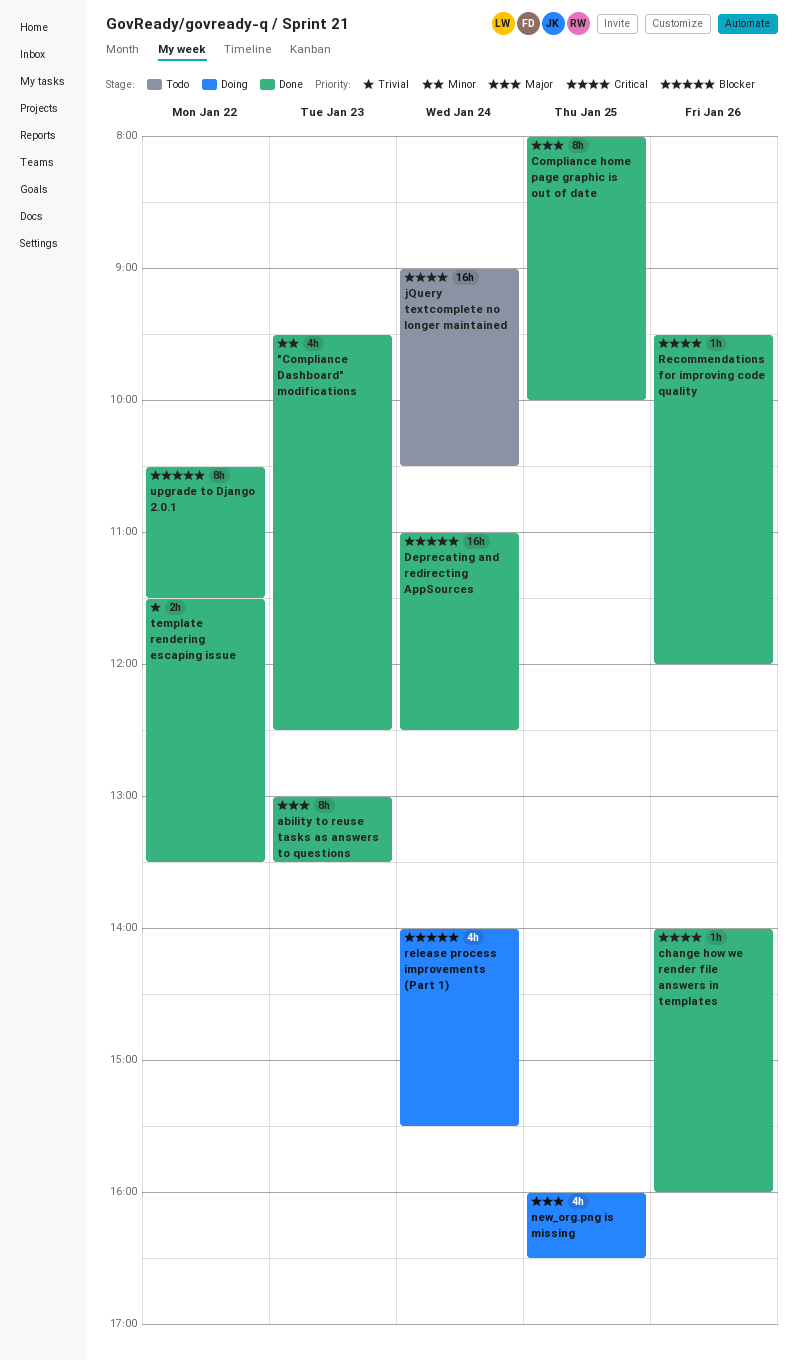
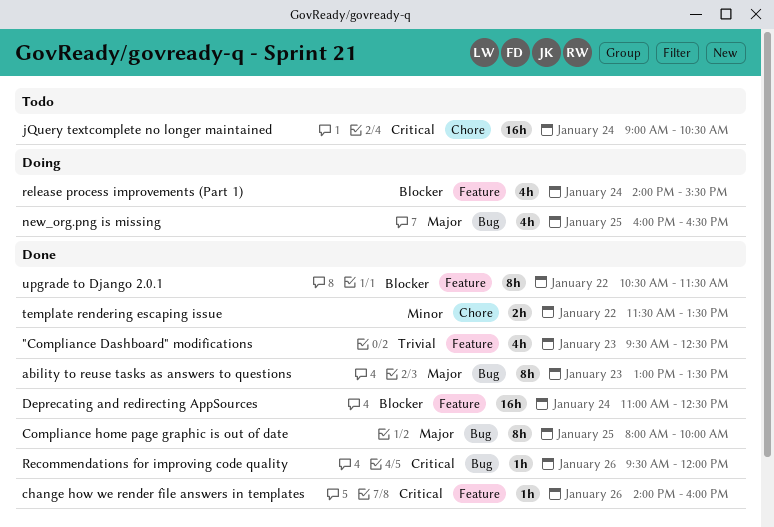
"Compliance Dashboard" modifications, priority: Minor -> Trivial
template rendering escaping issue, priority: Trivial -> Minor

